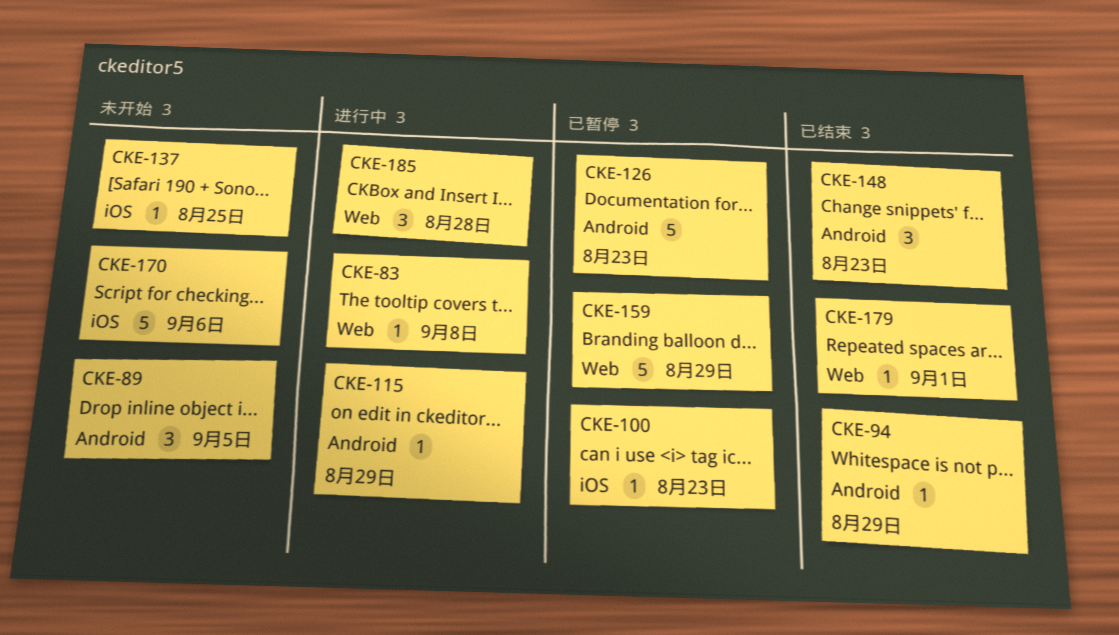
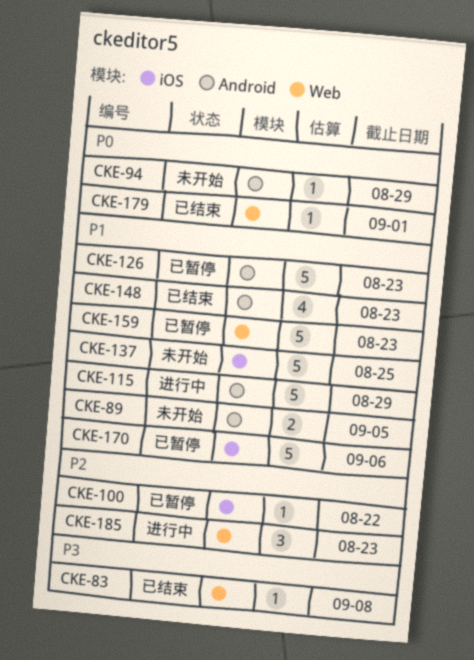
CKE-83, status: 进行中 -> 已结束
CKE-89, estimate: 3 -> 2
CKE-94, status: 已结束 -> 未开始
CKE-100, due: Aug 23 -> Aug 22
CKE-115, estimate: 1 -> 5
CKE-137, estimate: 1 -> 5
CKE-148, estimate: 3 -> 4
CKE-159, due: Aug 29 -> Aug 23
CKE-170, status: 未开始 -> 已暂停
CKE-185, due: Aug 28 -> Aug 23

